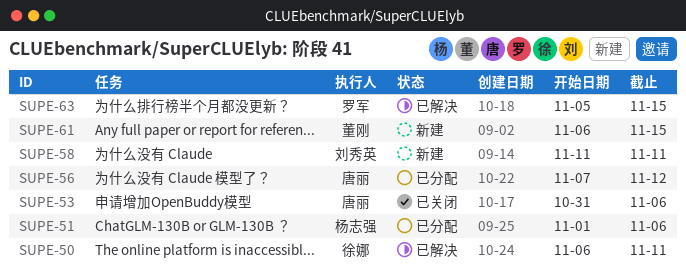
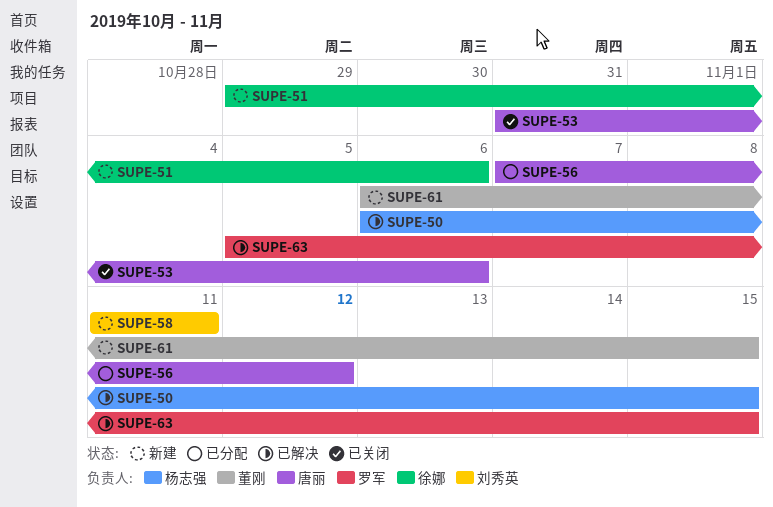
SUPE-50, owner: 徐娜 -> 杨志强
SUPE-50, due: Nov 11 -> Nov 15
SUPE-51, status: 已分配 -> 新建
SUPE-51, owner: 杨志强 -> 徐娜
SUPE-51, start: Nov 1 -> Oct 29

